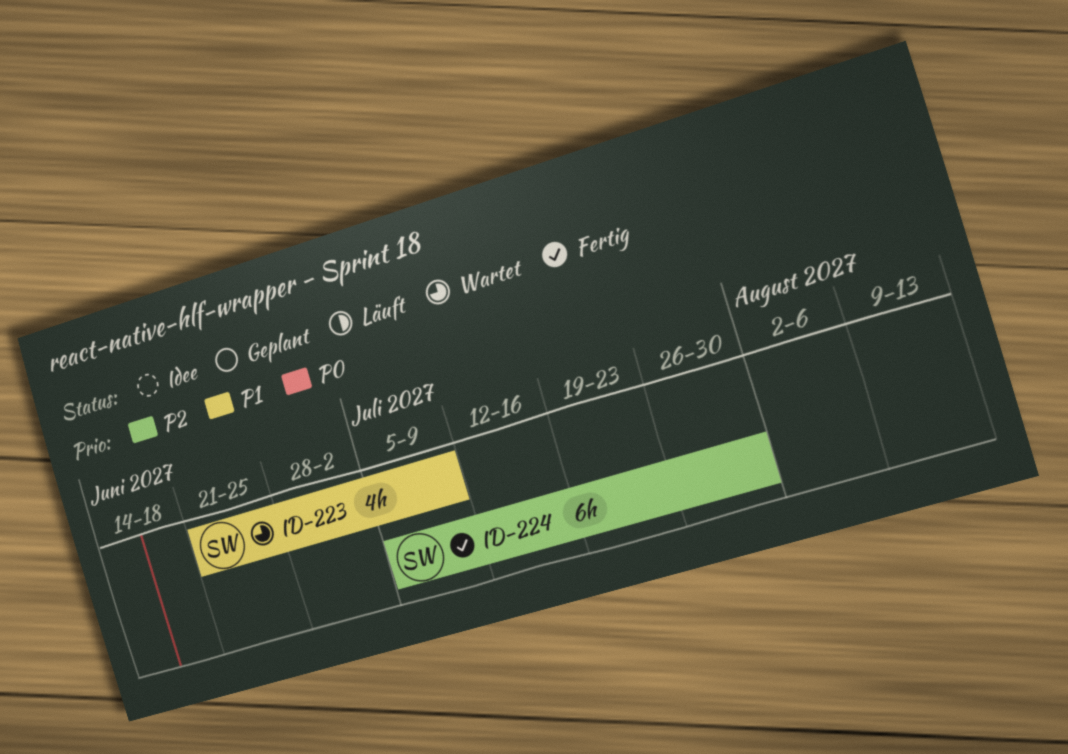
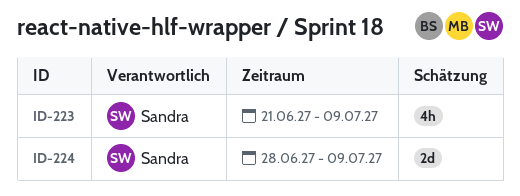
ID-224, estimate: 6h -> 2d
ID-224, start: Jul 5 -> Jun 28
ID-224, due: Jul 30 -> Jul 9

